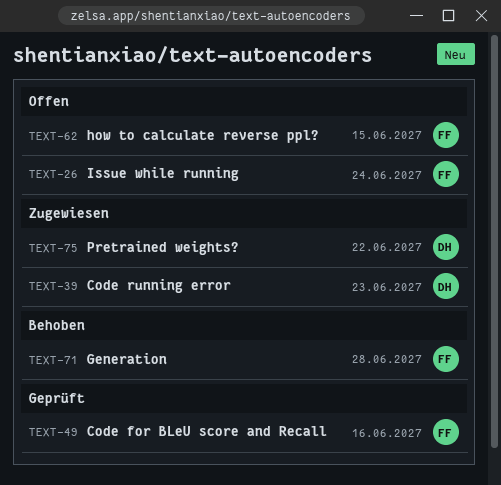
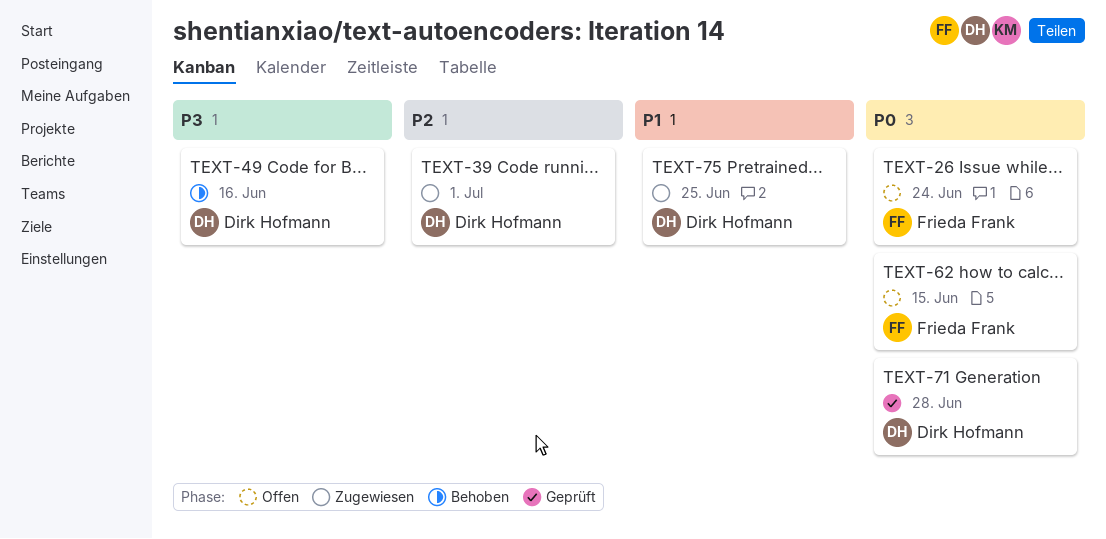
TEXT-39, due: Jun 23 -> Jul 1
TEXT-49, status: Geprüft -> Behoben
TEXT-49, owner: Frieda Frank -> Dirk Hofmann
TEXT-71, status: Behoben -> Geprüft
TEXT-71, owner: Frieda Frank -> Dirk Hofmann
TEXT-75, due: Jun 22 -> Jun 25

